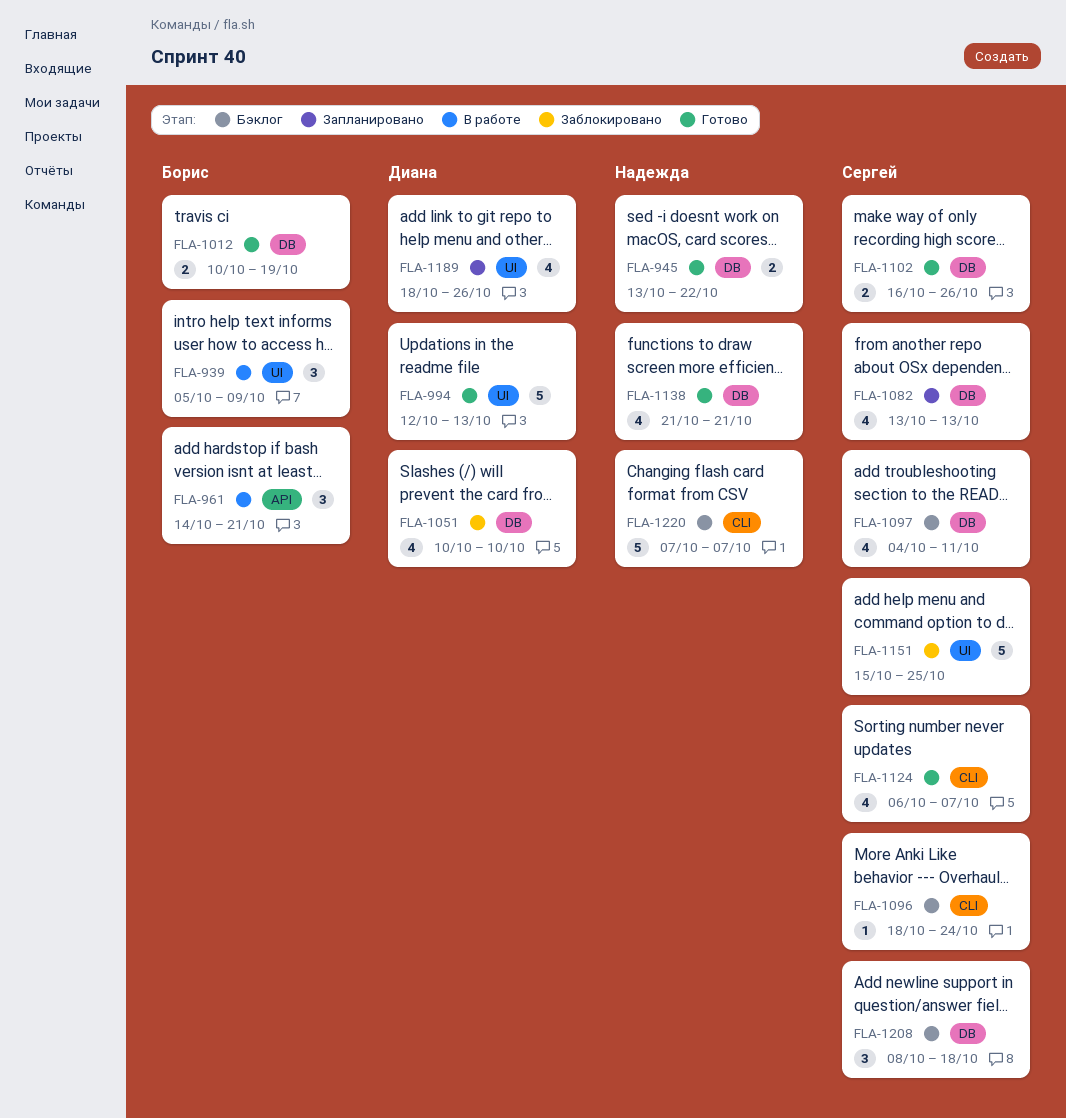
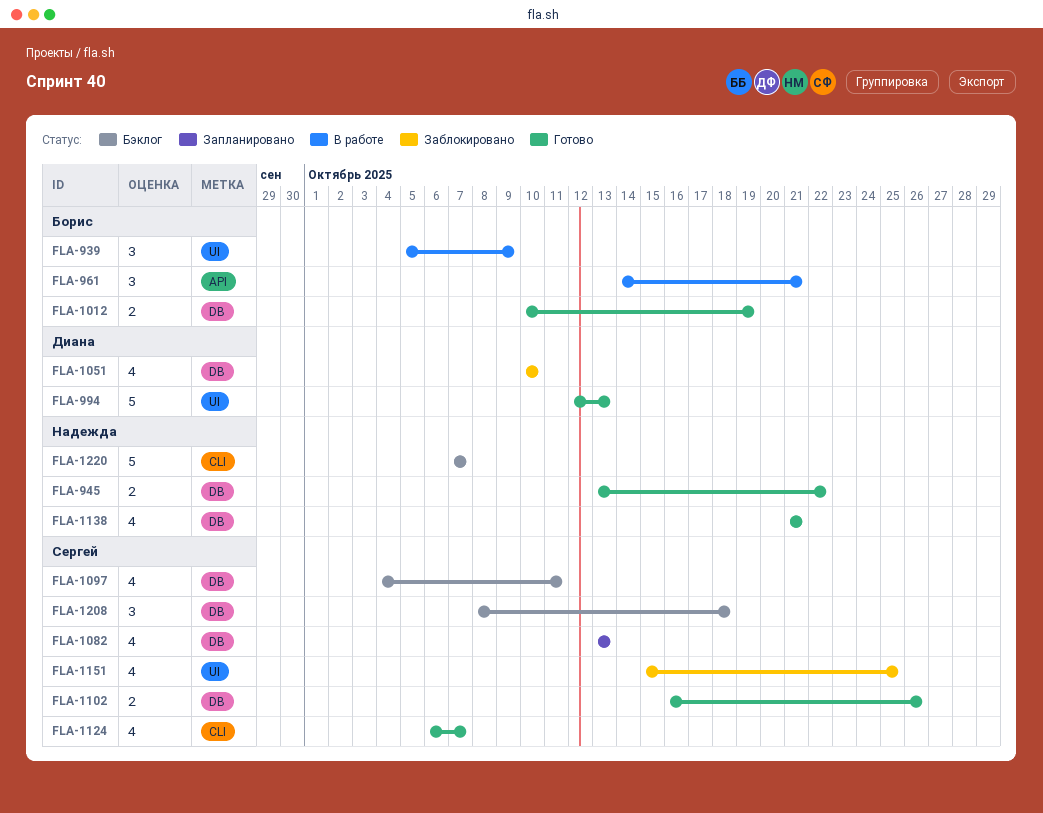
FLA-1096: present -> none
FLA-1151, estimate: 5 -> 4
FLA-1189: present -> none

